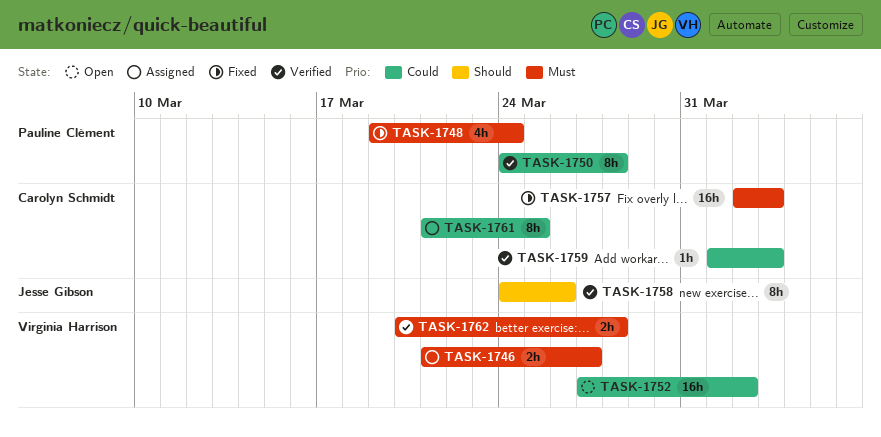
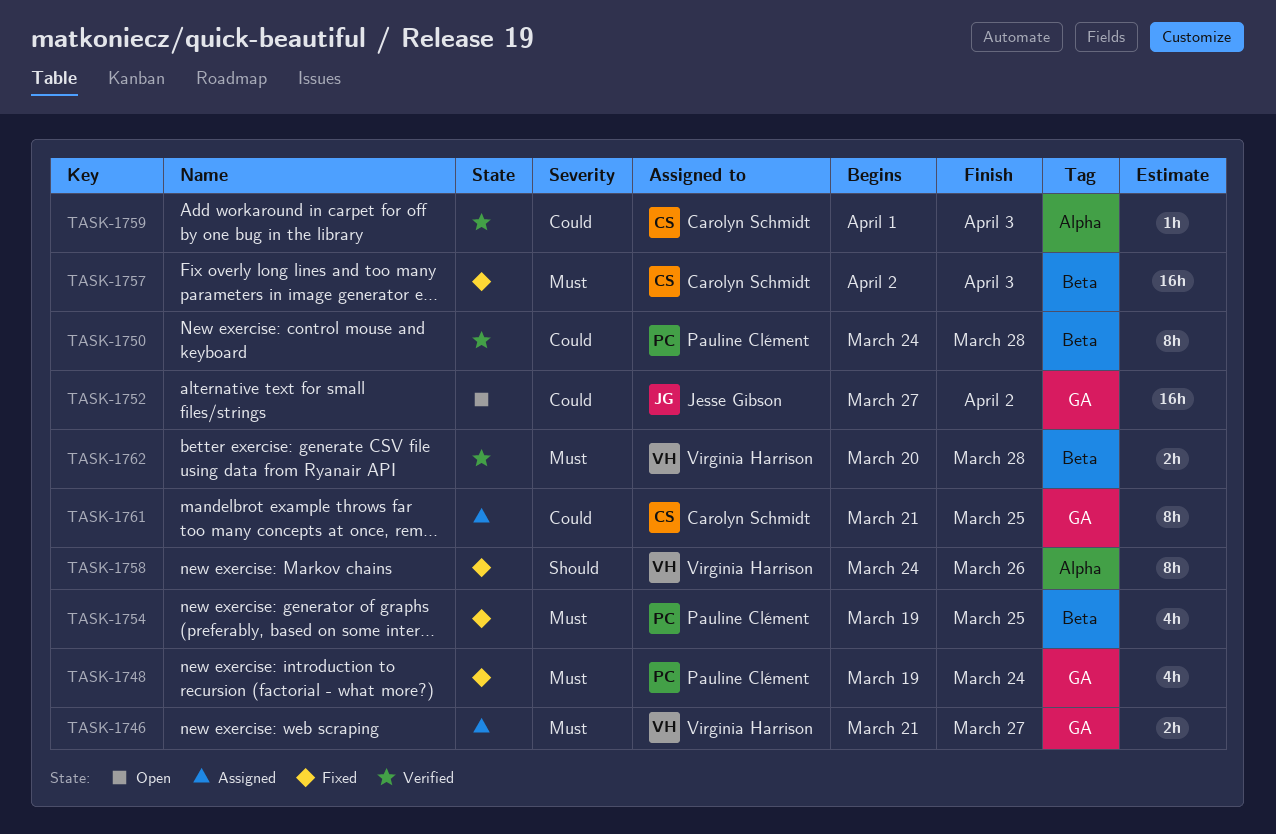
TASK-1752, owner: Virginia Harrison -> Jesse Gibson
TASK-1754: none -> present
TASK-1758, status: Verified -> Fixed
TASK-1758, owner: Jesse Gibson -> Virginia Harrison

